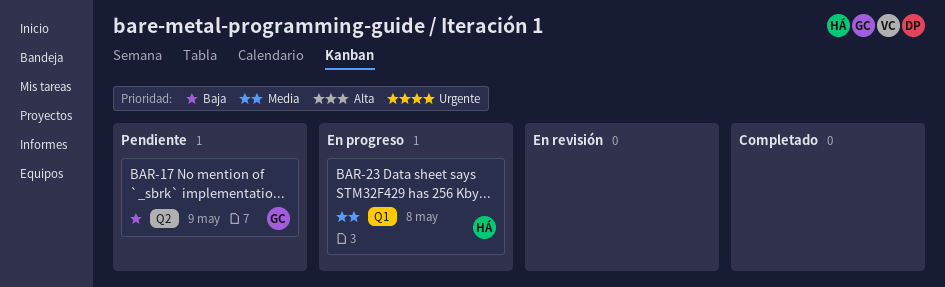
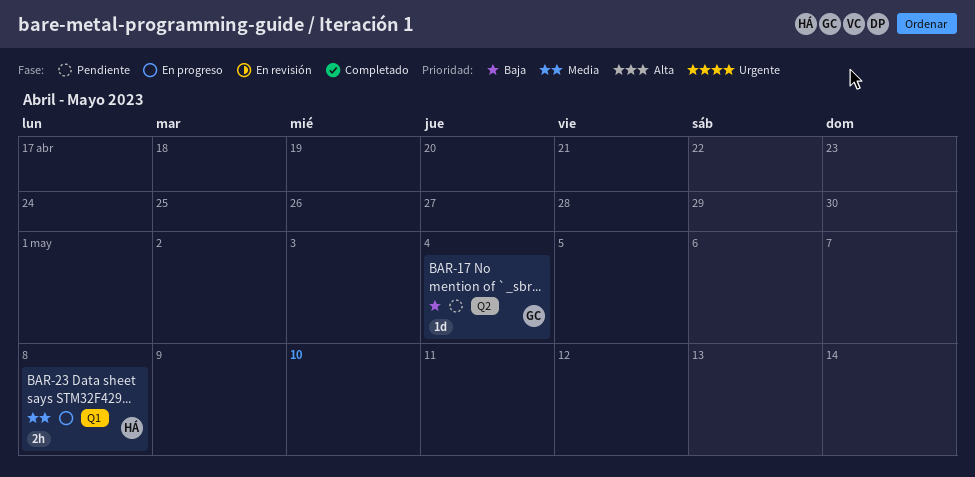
BAR-17, due: May 9 -> May 4

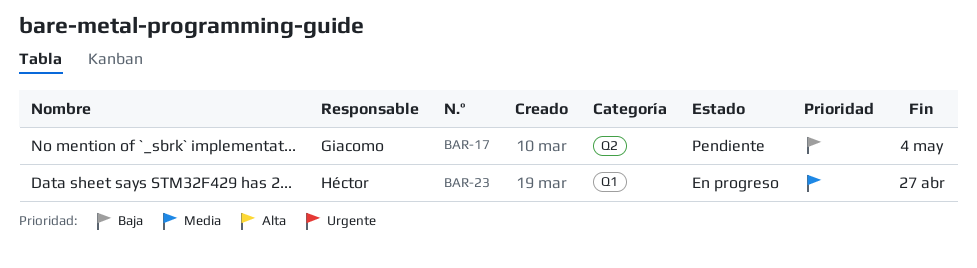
BAR-23, due: May 8 -> Apr 27

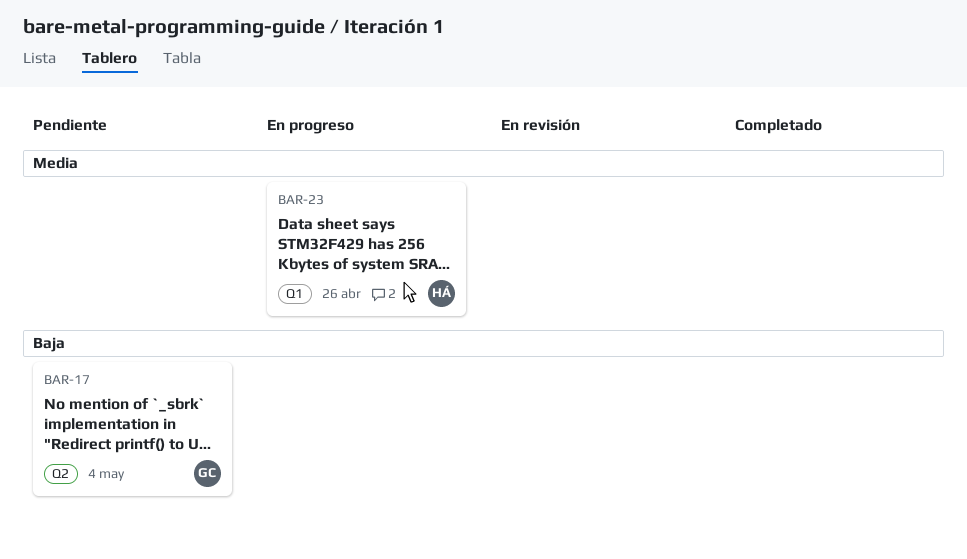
BAR-23, due: Apr 27 -> Apr 26

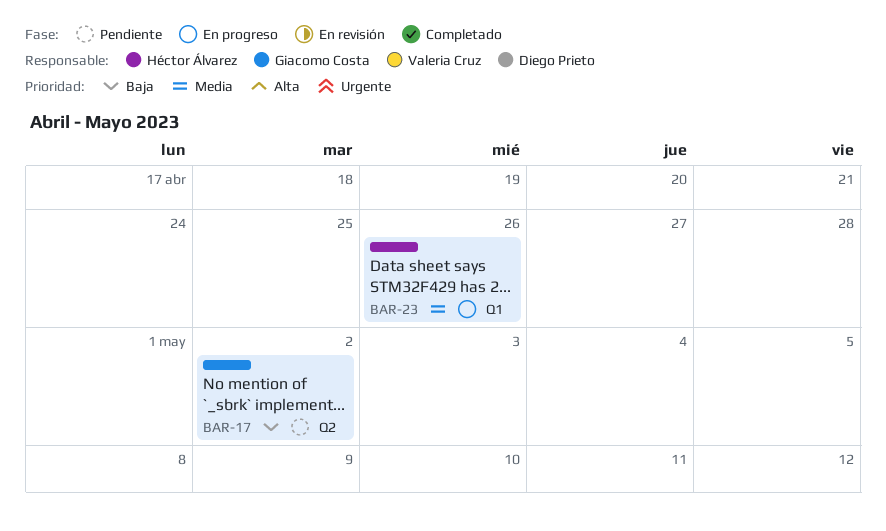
BAR-17, due: May 4 -> May 2

